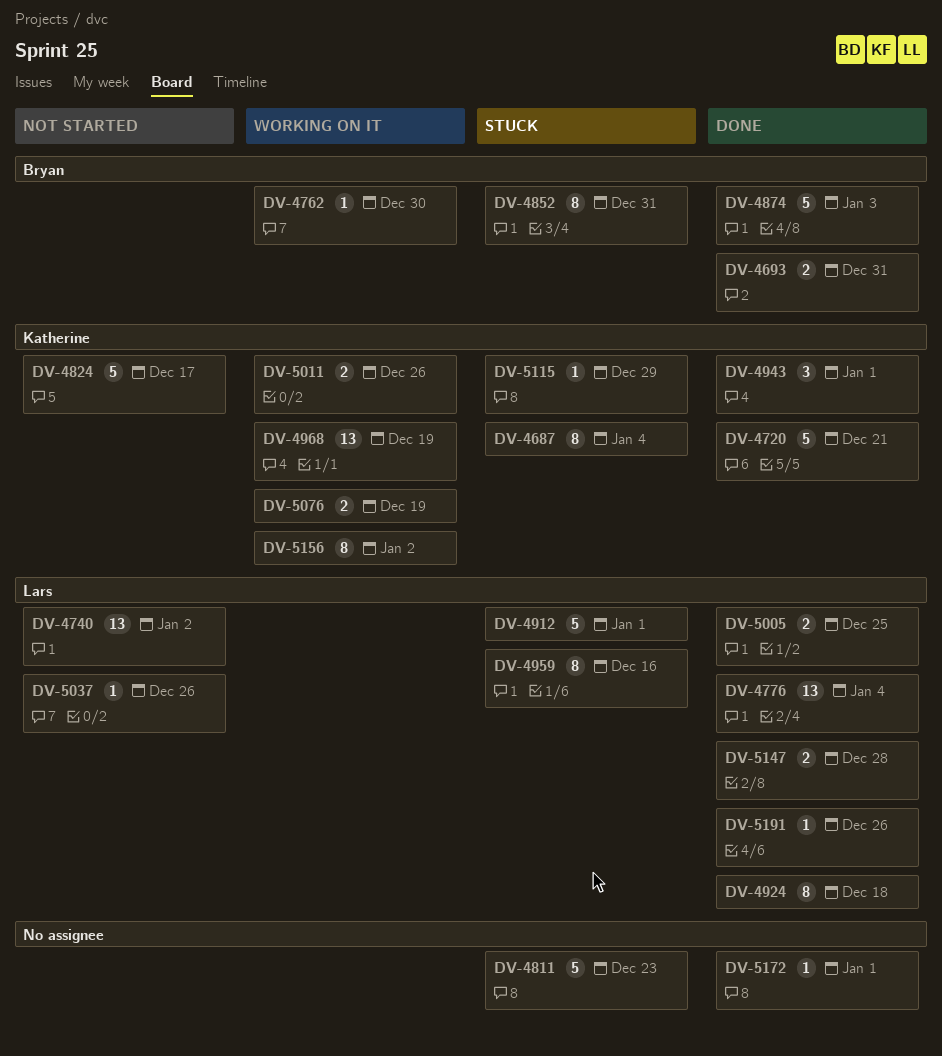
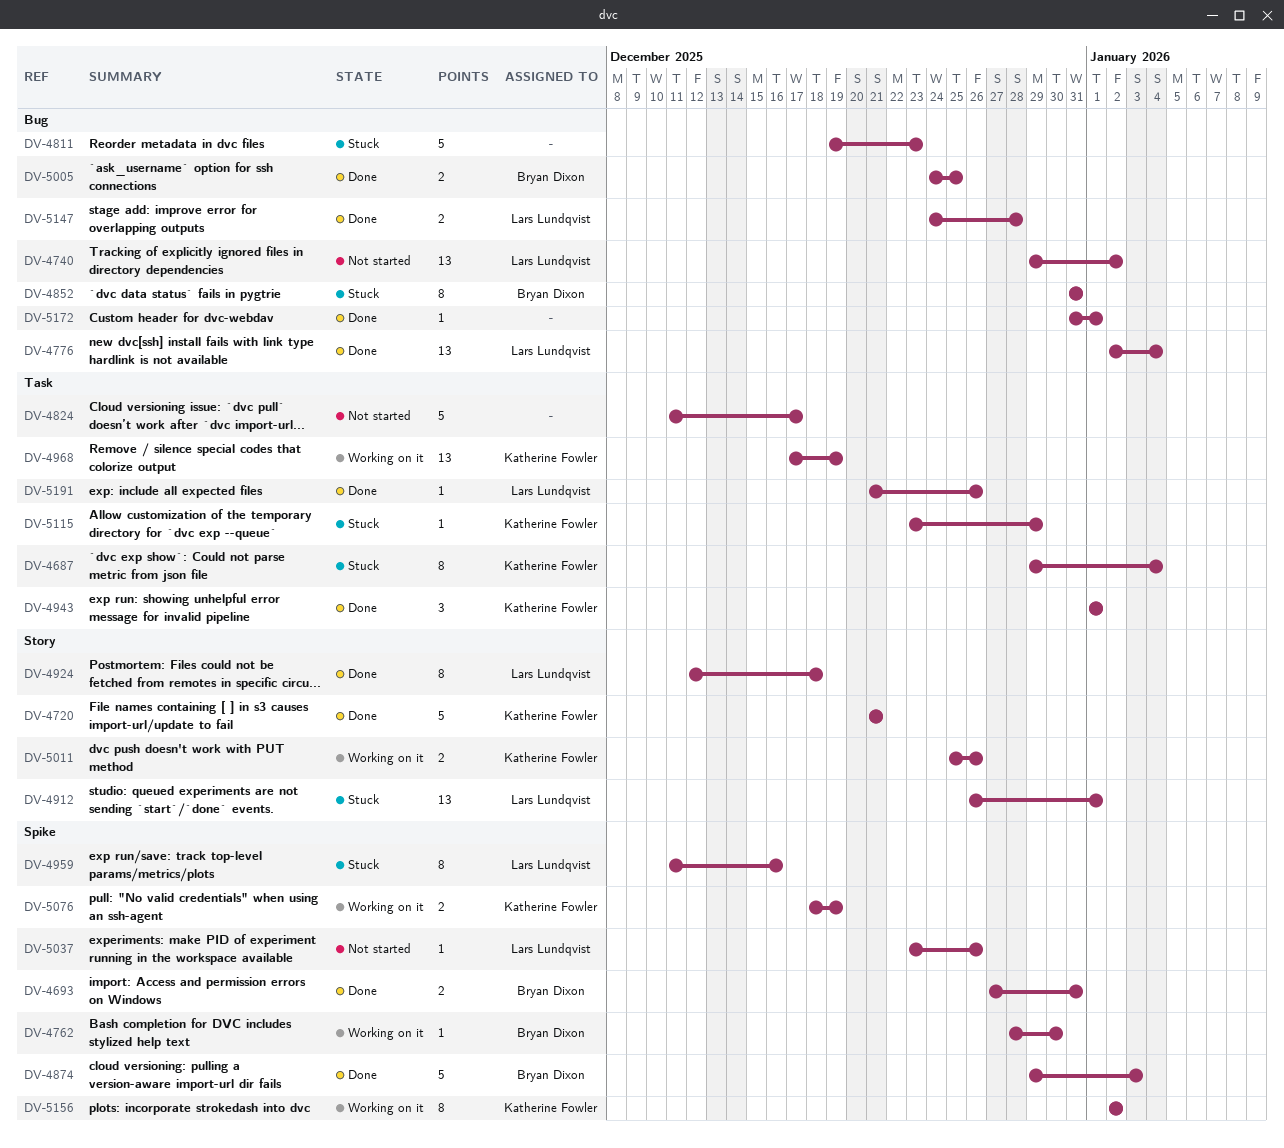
DV-4824, owner: Katherine Fowler -> none
DV-4912, estimate: 5 -> 13
DV-5005, owner: Lars Lundqvist -> Bryan Dixon

